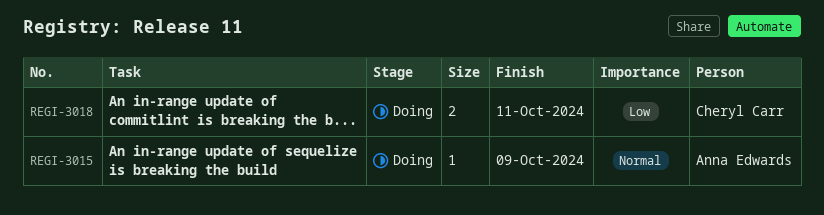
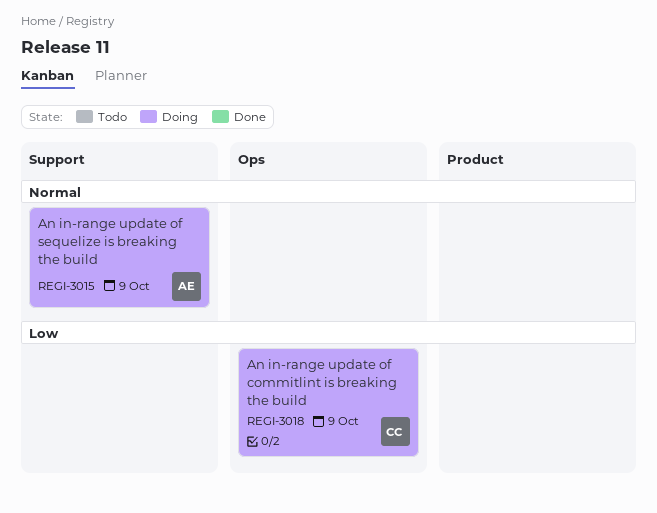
REGI-3018, due: Oct 11 -> Oct 9

